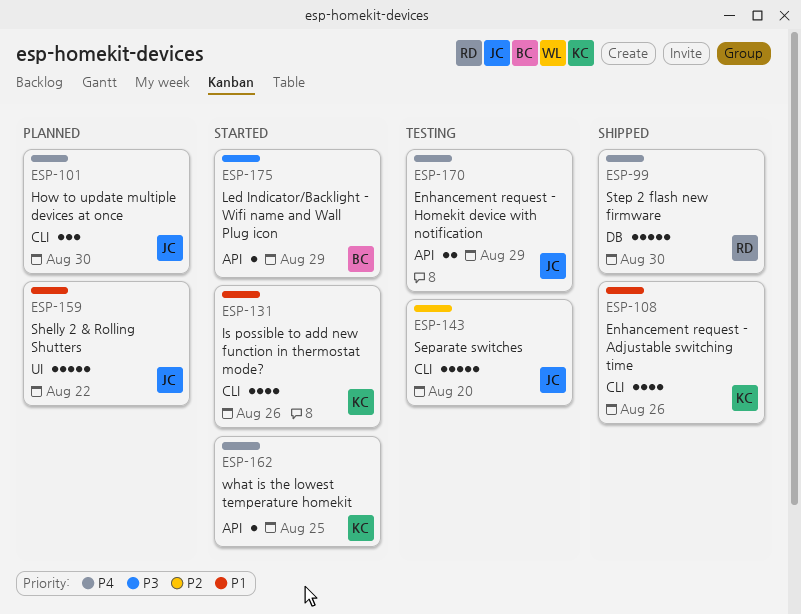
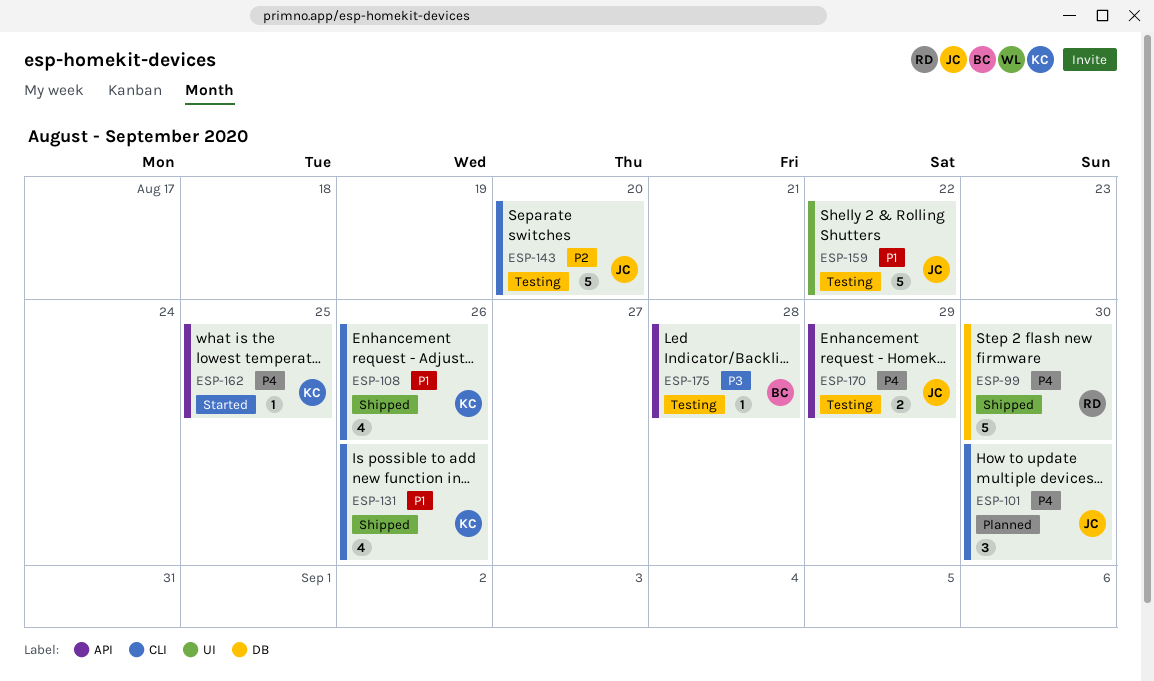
ESP-131, status: Started -> Shipped
ESP-159, status: Planned -> Testing
ESP-175, status: Started -> Testing
ESP-175, due: Aug 29 -> Aug 28

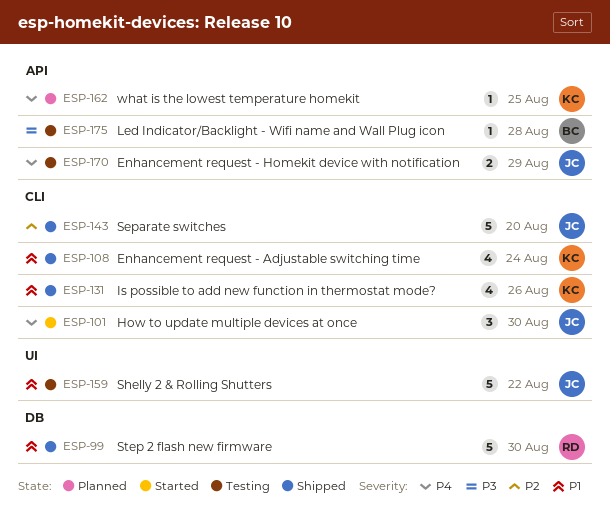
ESP-99, priority: P4 -> P1
ESP-101, status: Planned -> Started
ESP-108, due: Aug 26 -> Aug 24
ESP-143, status: Testing -> Shipped
ESP-162, status: Started -> Planned

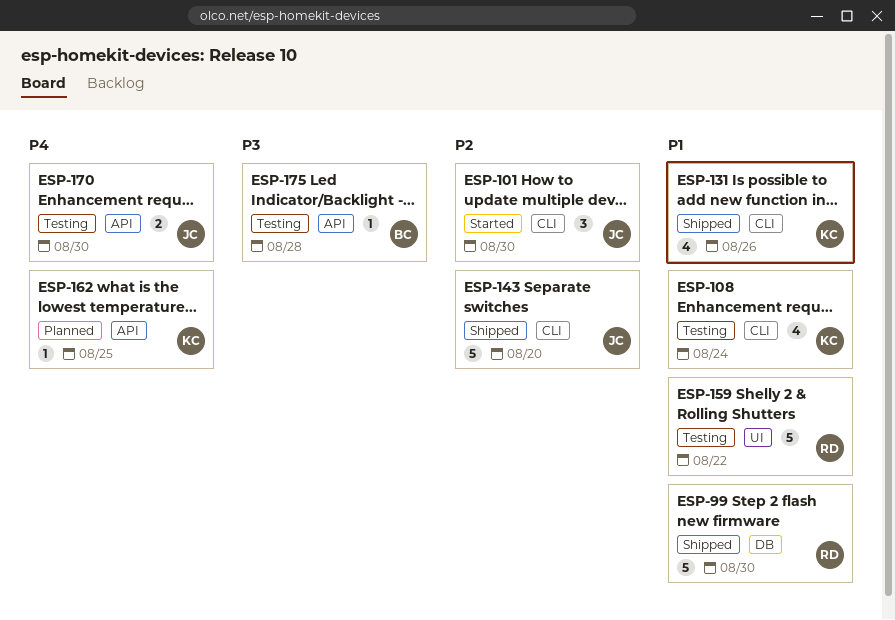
ESP-101, priority: P4 -> P2
ESP-108, status: Shipped -> Testing
ESP-159, owner: JC -> RD
ESP-170, due: Aug 29 -> Aug 30

